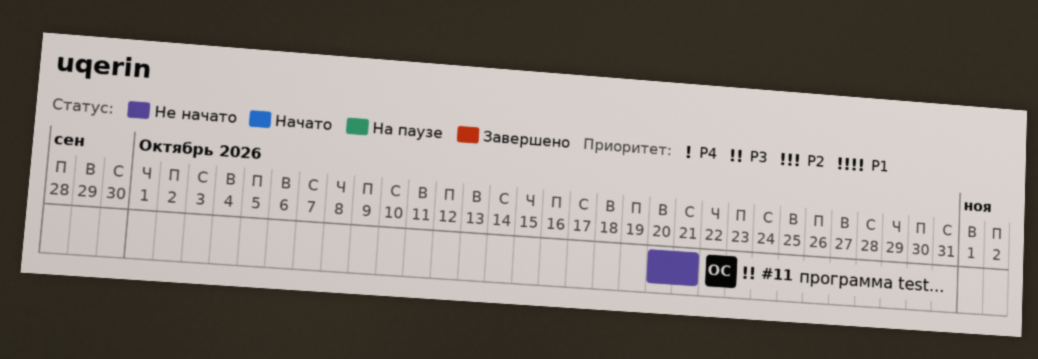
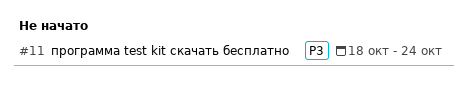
#11, start: Oct 20 -> Oct 18
#11, due: Oct 21 -> Oct 24

